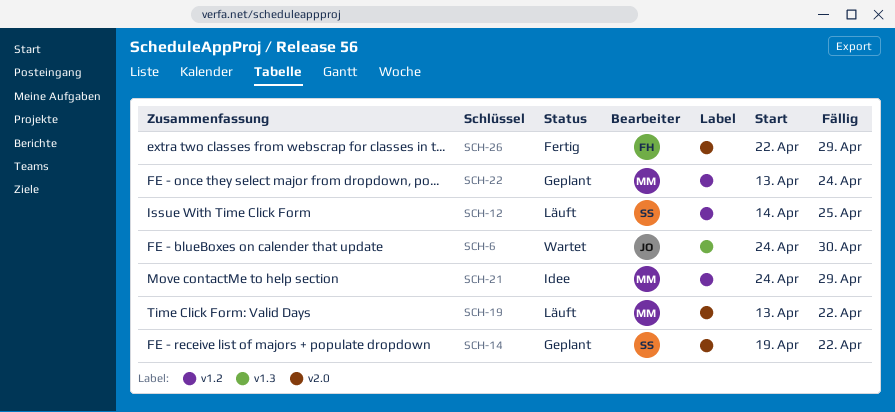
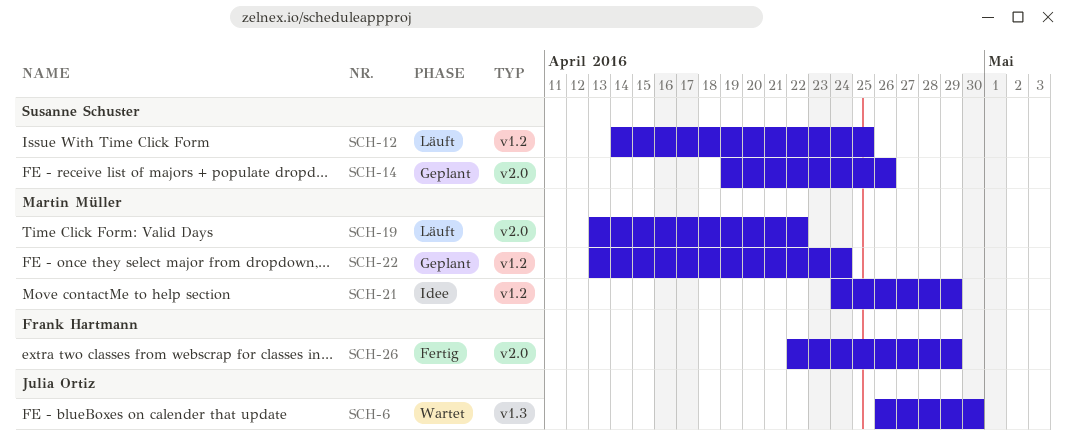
SCH-6, start: Apr 24 -> Apr 26
SCH-14, due: Apr 22 -> Apr 26

